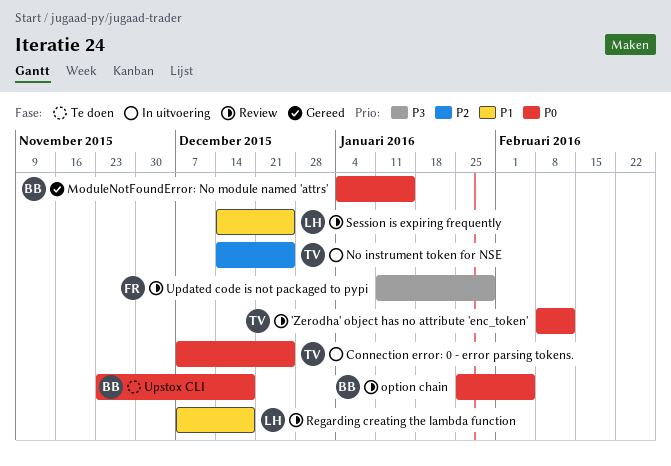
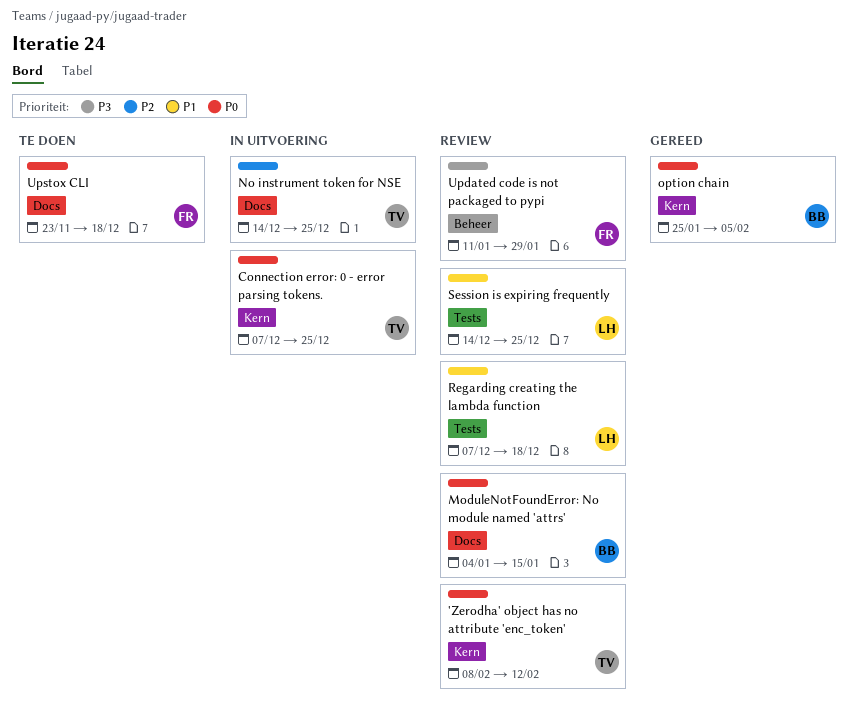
ModuleNotFoundError: No module named 'attrs', status: Gereed -> Review
option chain, status: Review -> Gereed
Upstox CLI, owner: BB -> FR

